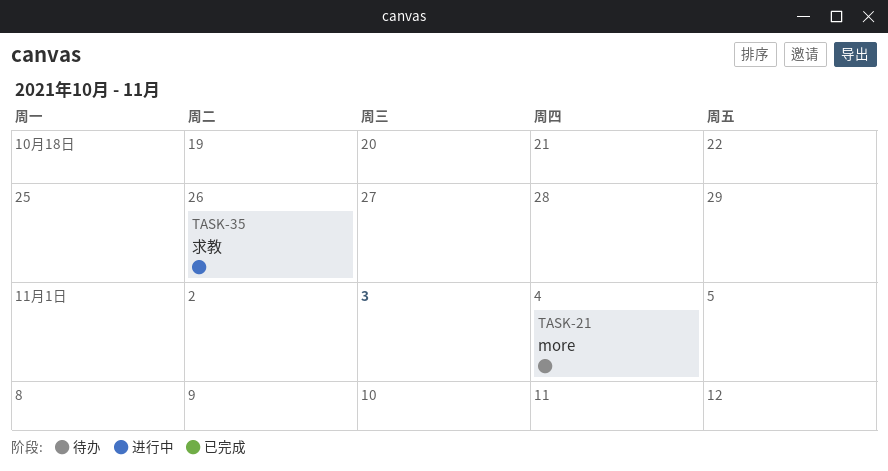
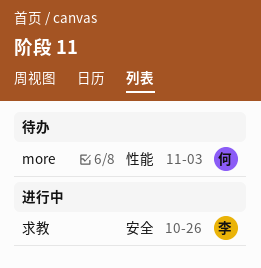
more, due: Nov 4 -> Nov 3

